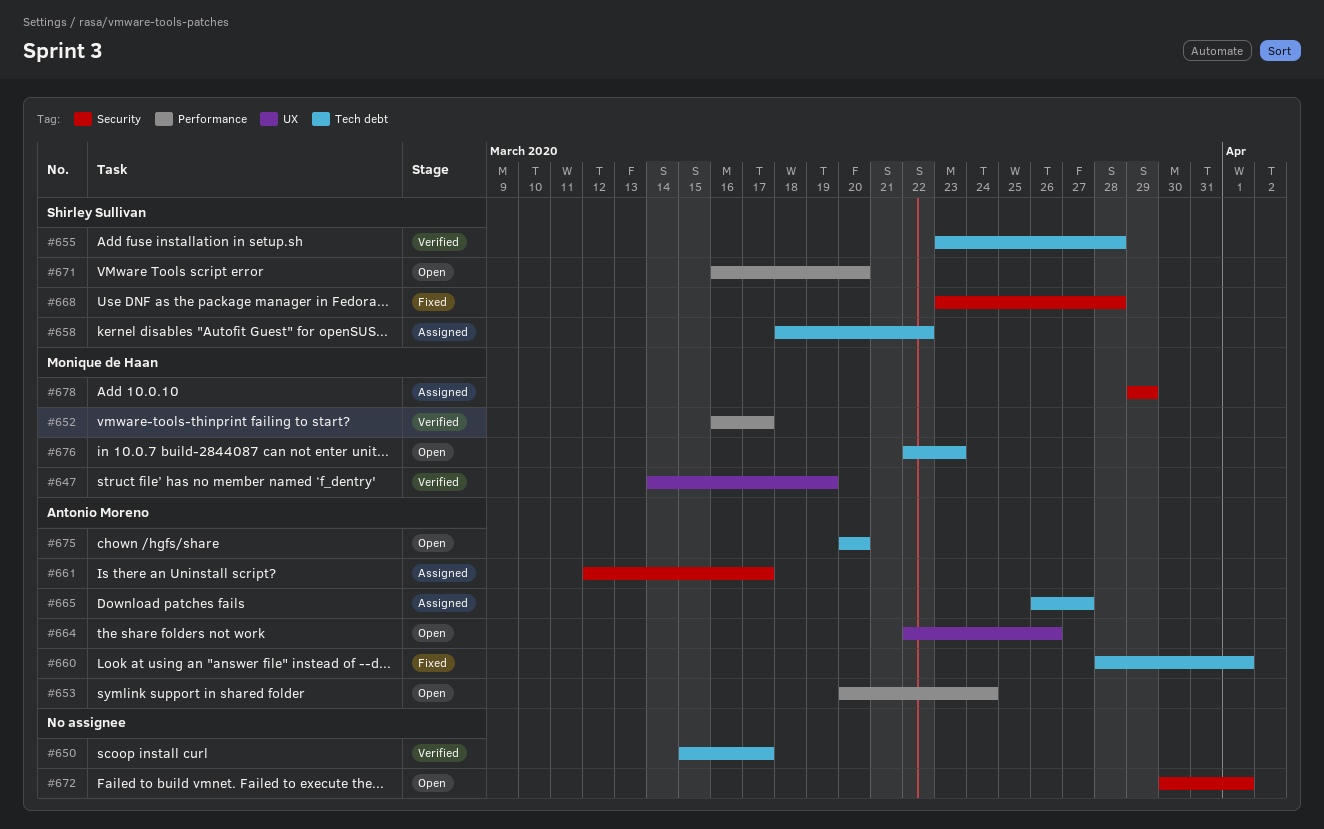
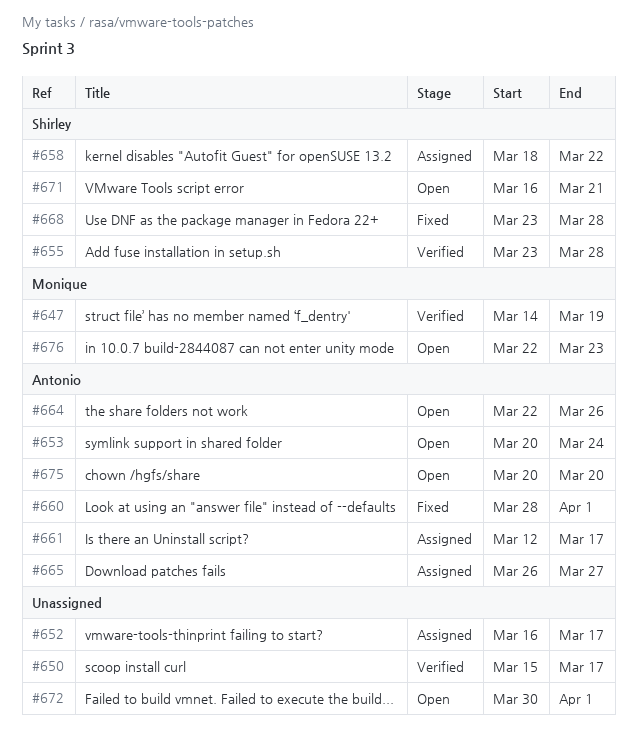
#652, status: Verified -> Assigned
#652, owner: Monique de Haan -> none
#671, due: Mar 20 -> Mar 21
#678: present -> none

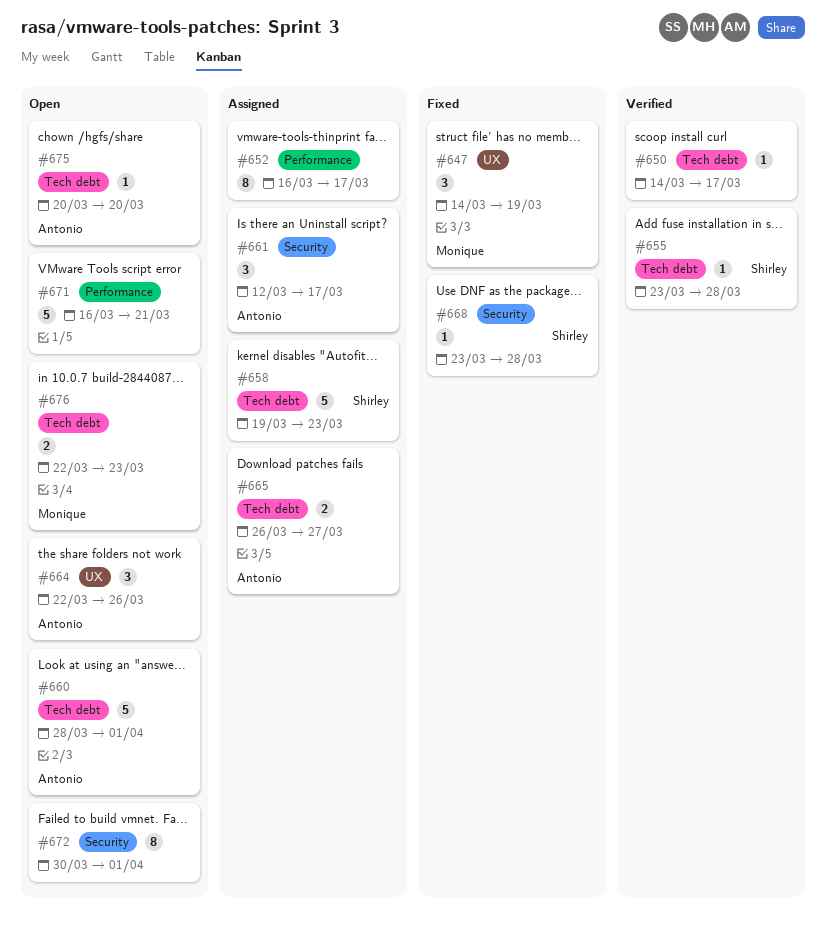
#647, status: Verified -> Fixed
#650, start: Mar 15 -> Mar 14
#653: present -> none
#658, start: Mar 18 -> Mar 19
#658, due: Mar 22 -> Mar 23
#660, status: Fixed -> Open
#671, owner: Shirley -> none

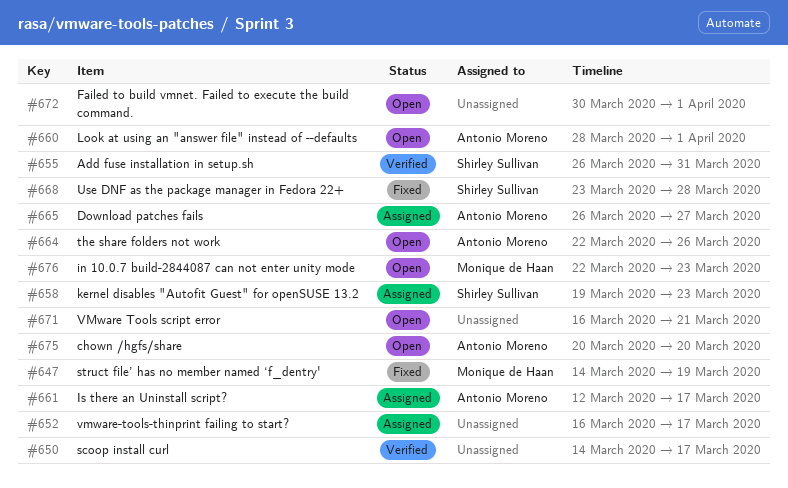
#655, start: Mar 23 -> Mar 26
#655, due: Mar 28 -> Mar 31

